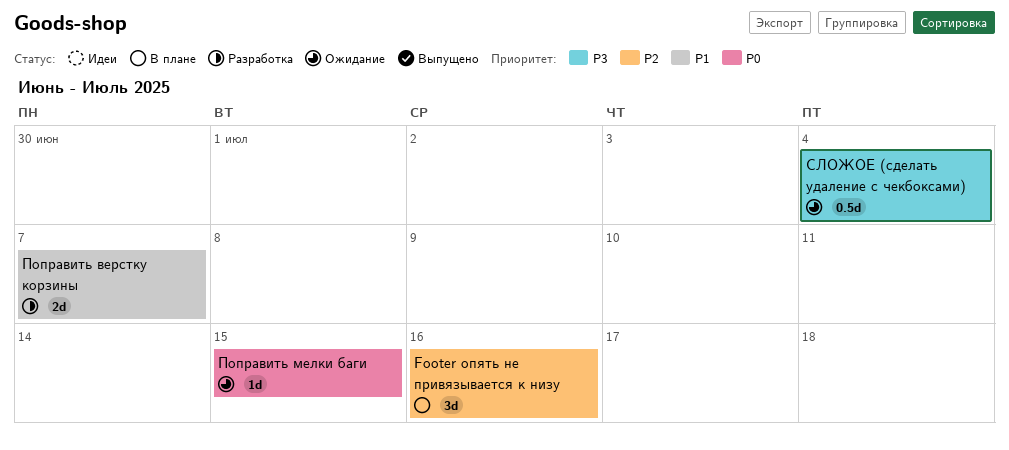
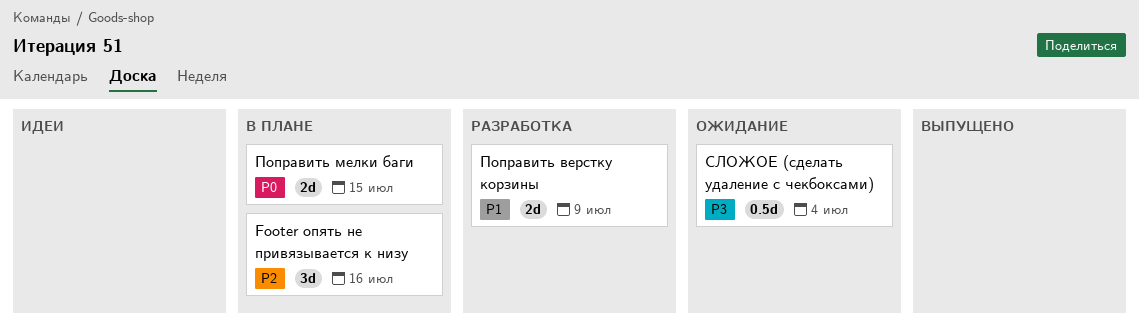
Поправить верстку корзины, due: Jul 7 -> Jul 9
Поправить мелки баги, status: Ожидание -> В плане
Поправить мелки баги, estimate: 1d -> 2d

